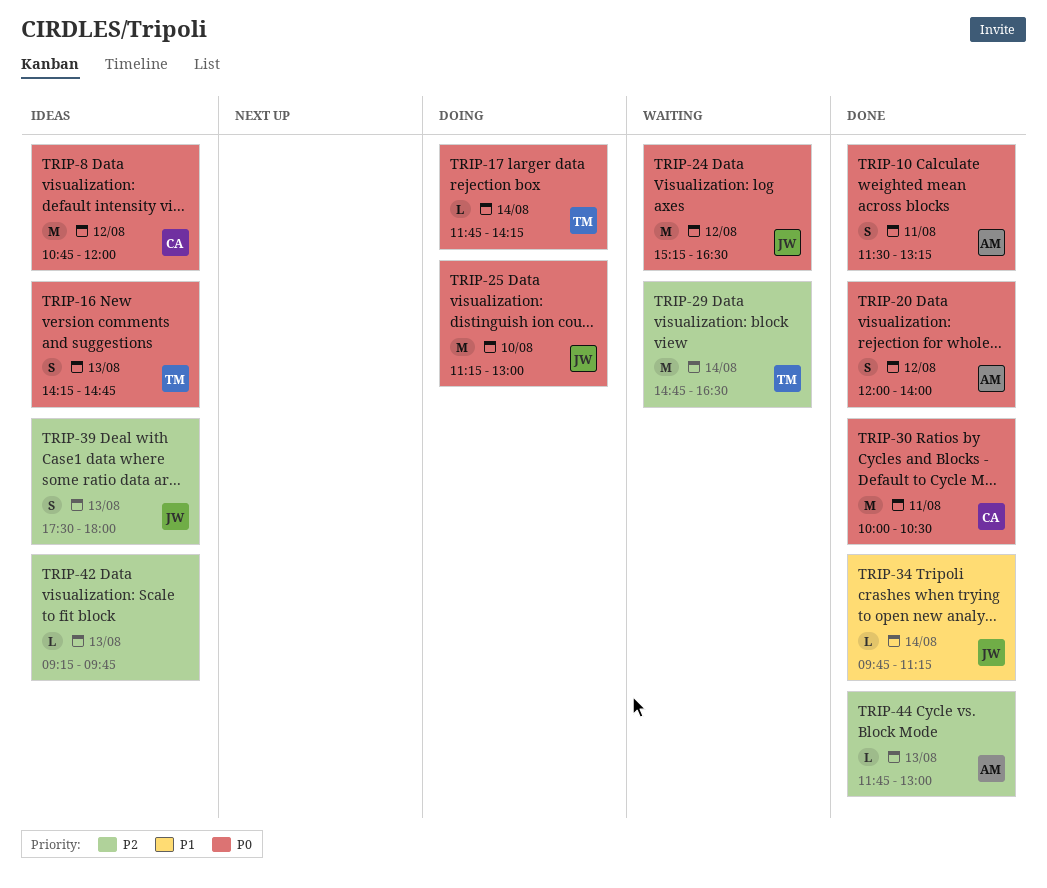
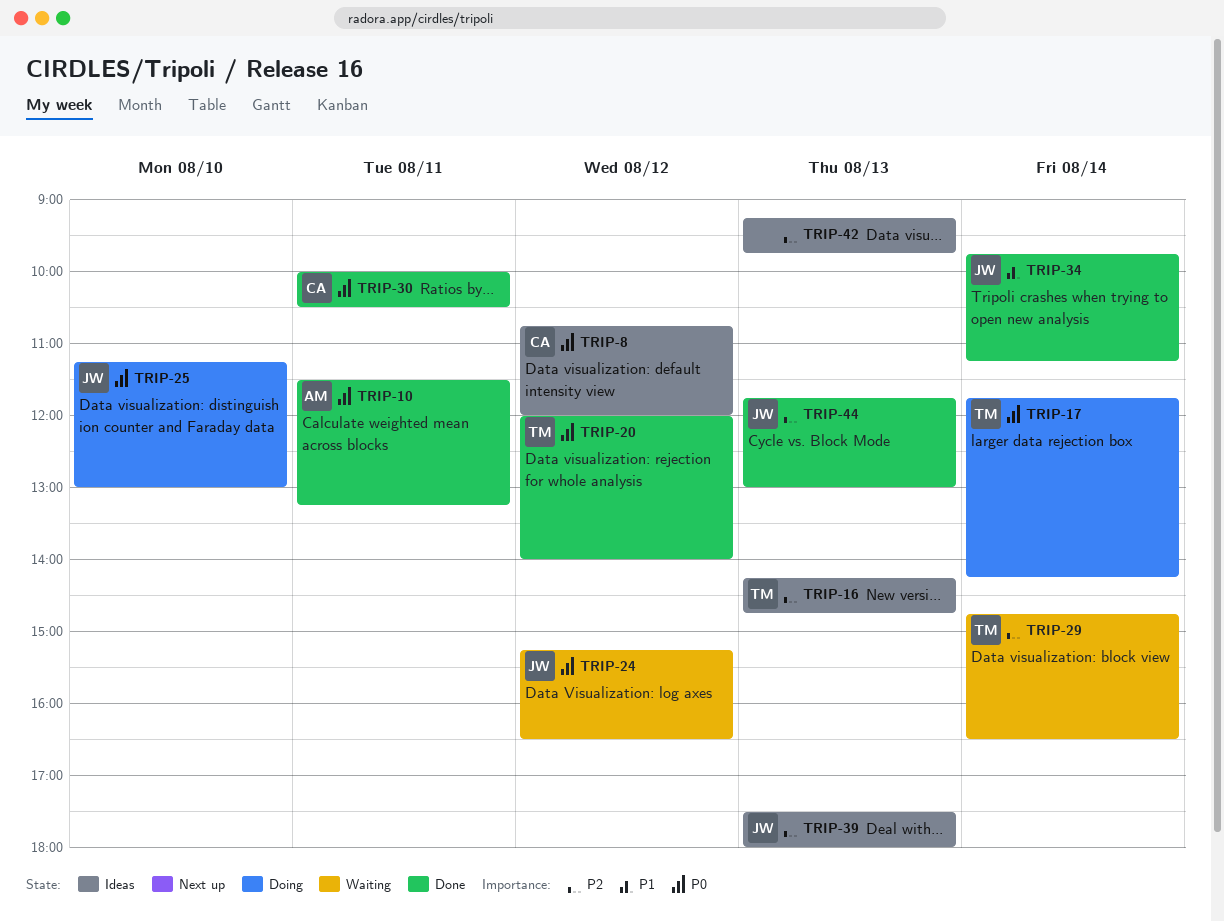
TRIP-16, priority: P0 -> P2
TRIP-20, owner: AM -> TM
TRIP-44, owner: AM -> JW

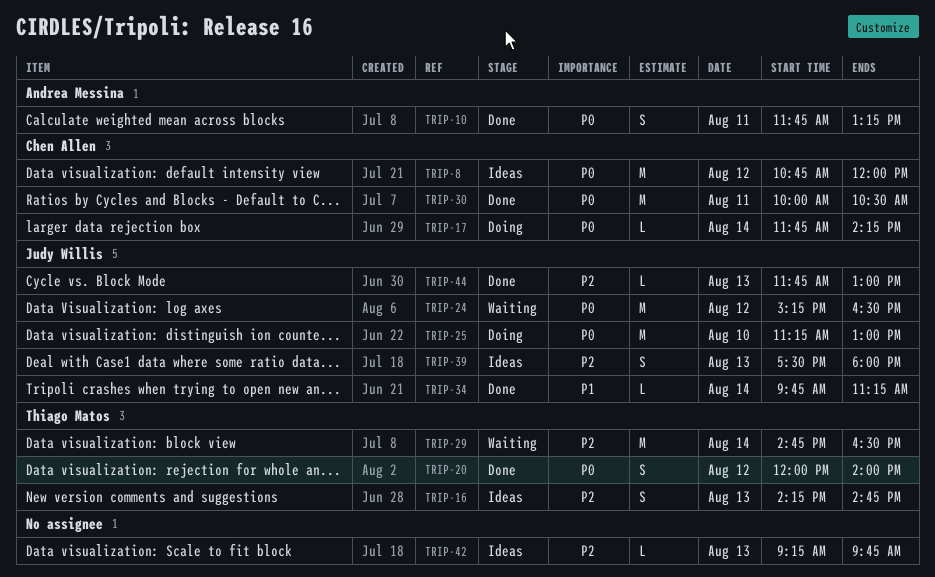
TRIP-10, begins: 11:30 -> 11:45
TRIP-17, owner: Thiago Matos -> Chen Allen

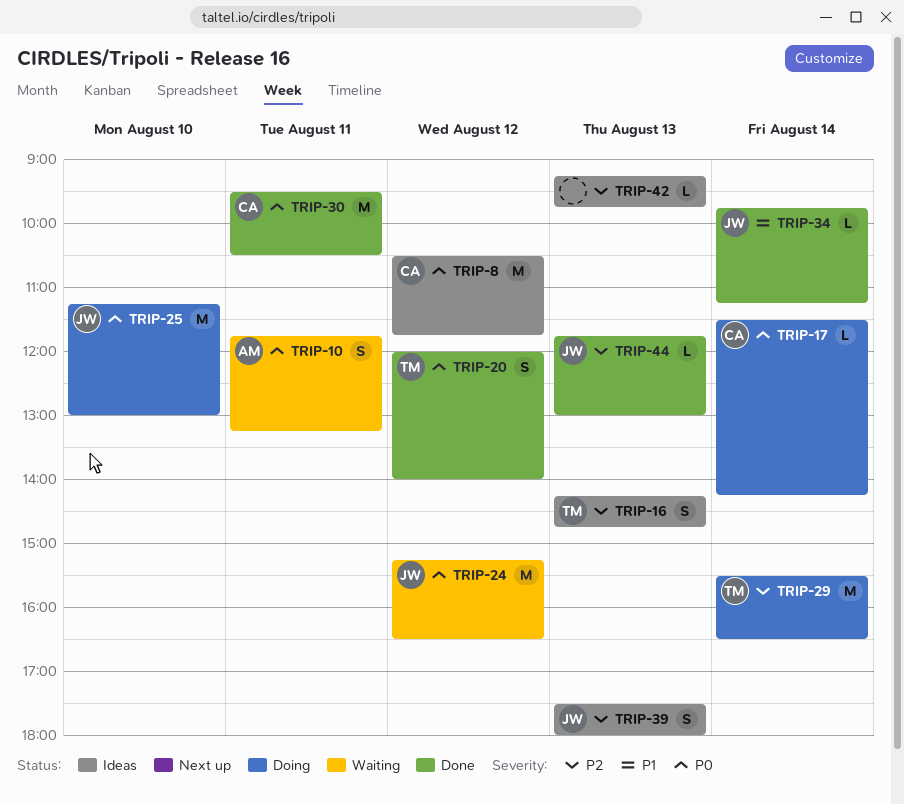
TRIP-8, begins: 10:45 -> 10:30
TRIP-8, ends: 12:00 -> 11:45
TRIP-10, status: Done -> Waiting
TRIP-17, begins: 11:45 -> 11:30
TRIP-29, status: Waiting -> Doing
TRIP-29, begins: 14:45 -> 15:30
TRIP-30, begins: 10:00 -> 09:30

